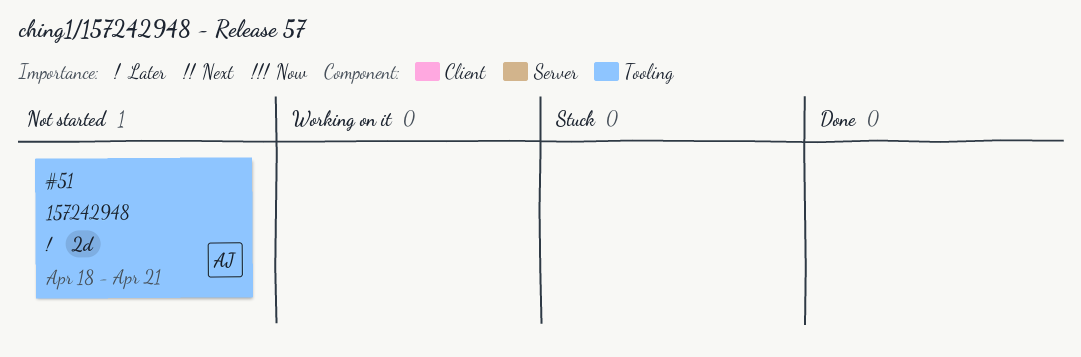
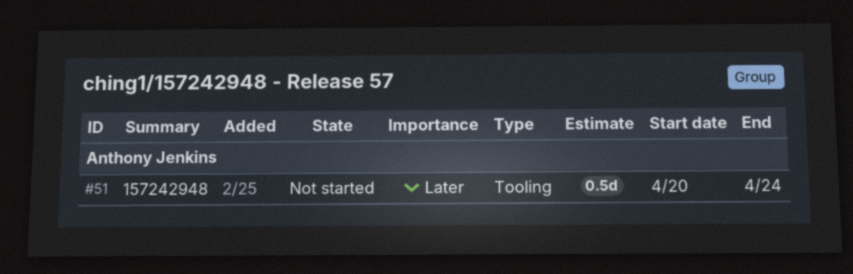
#51, estimate: 2d -> 0.5d
#51, start: Apr 18 -> Apr 20
#51, due: Apr 21 -> Apr 24

